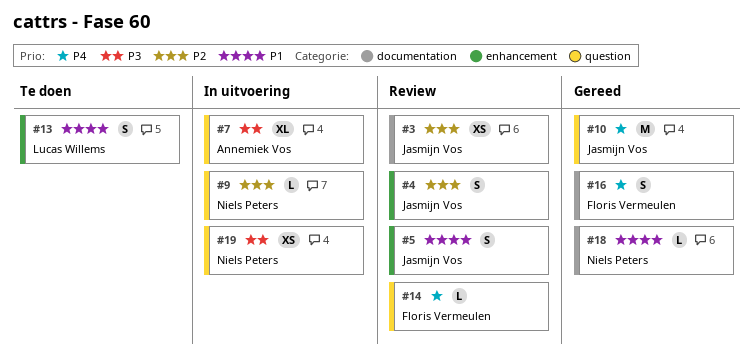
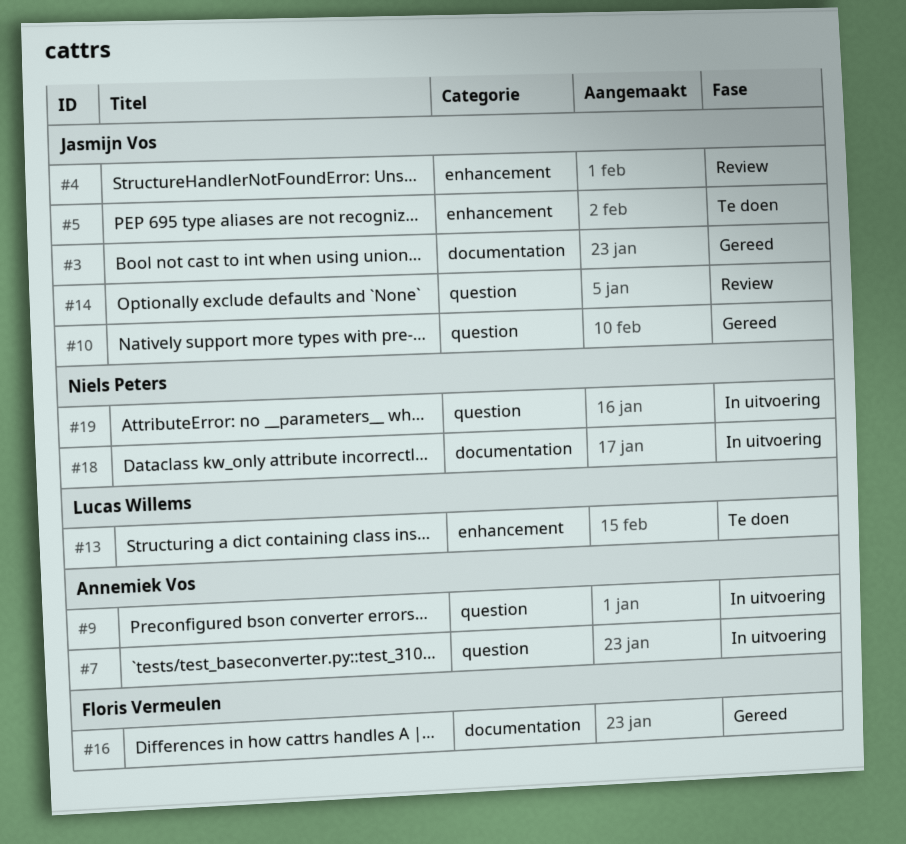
#3, status: Review -> Gereed
#5, status: Review -> Te doen
#9, owner: Niels Peters -> Annemiek Vos
#14, owner: Floris Vermeulen -> Jasmijn Vos
#18, status: Gereed -> In uitvoering

